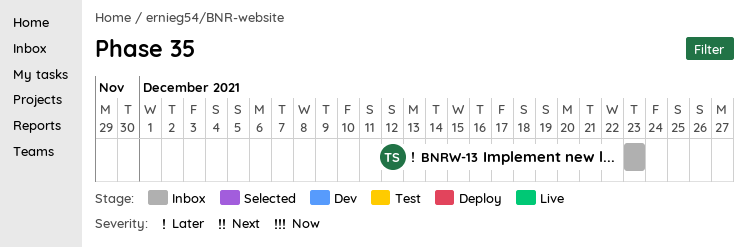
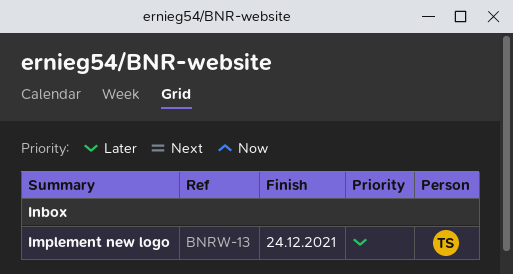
BNRW-13, due: Dec 23 -> Dec 24

